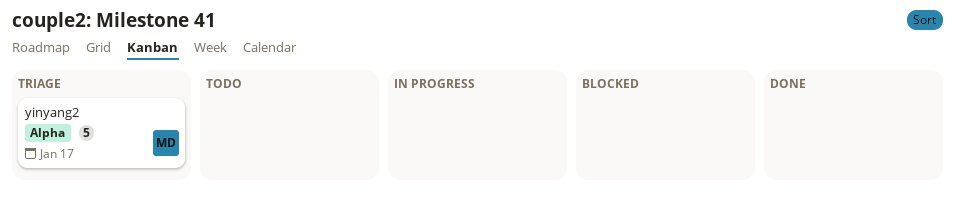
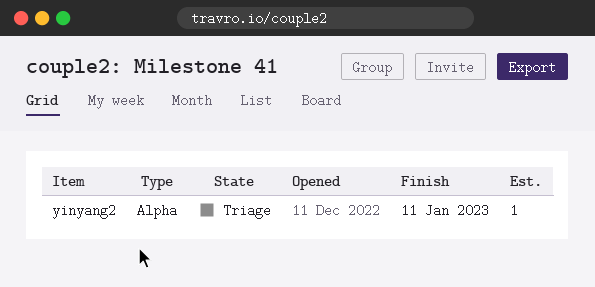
yinyang2, estimate: 5 -> 1
yinyang2, due: Jan 17 -> Jan 11

